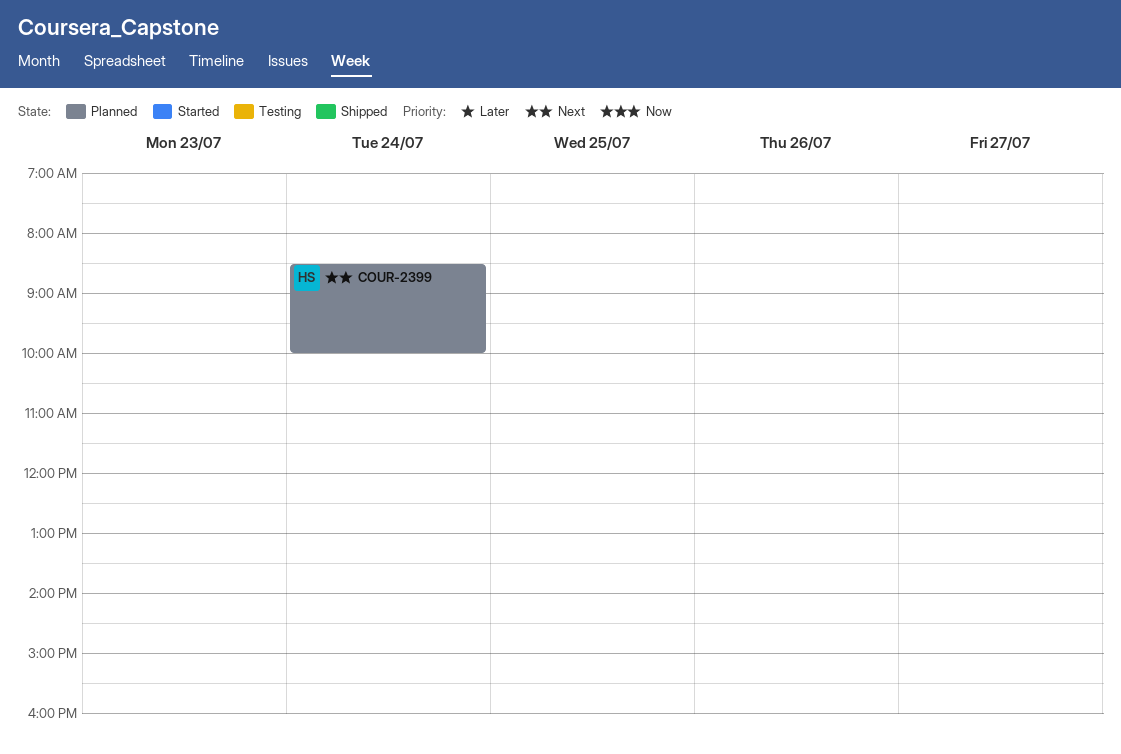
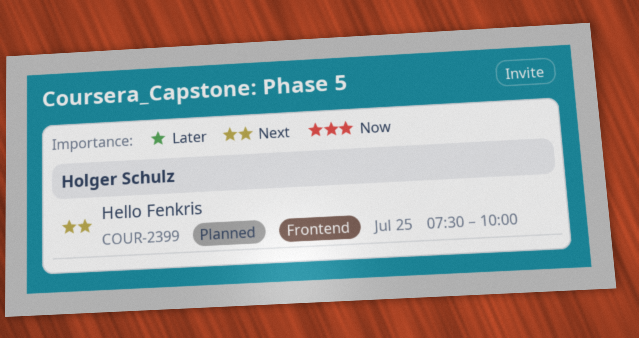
COUR-2399, day: Jul 24 -> Jul 25
COUR-2399, begins: 08:30 -> 07:30

